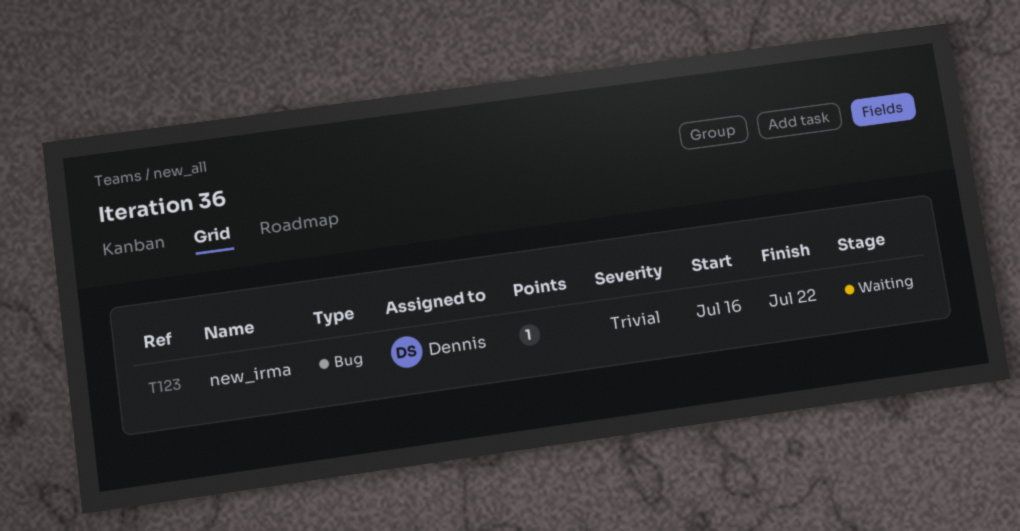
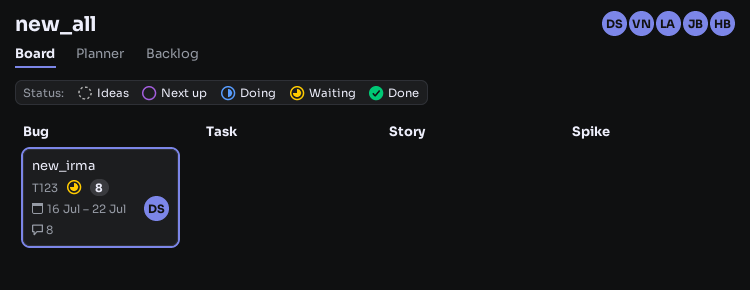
T123, estimate: 1 -> 8

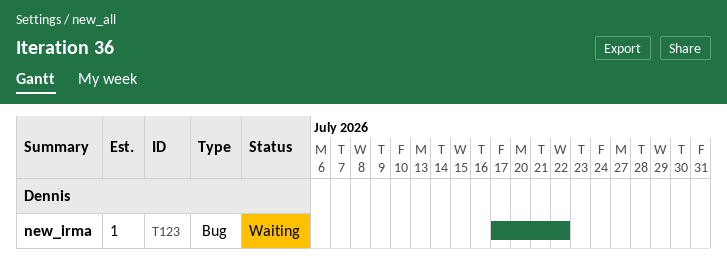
T123, estimate: 8 -> 1
T123, start: Jul 16 -> Jul 17

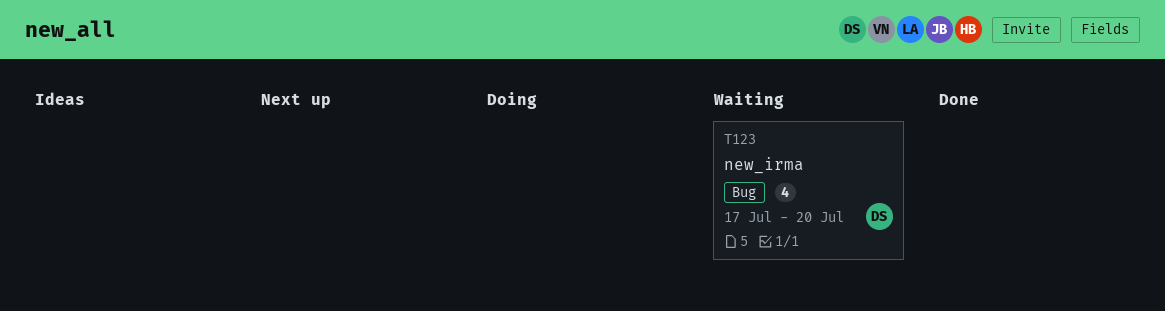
T123, estimate: 1 -> 4
T123, due: Jul 22 -> Jul 20

